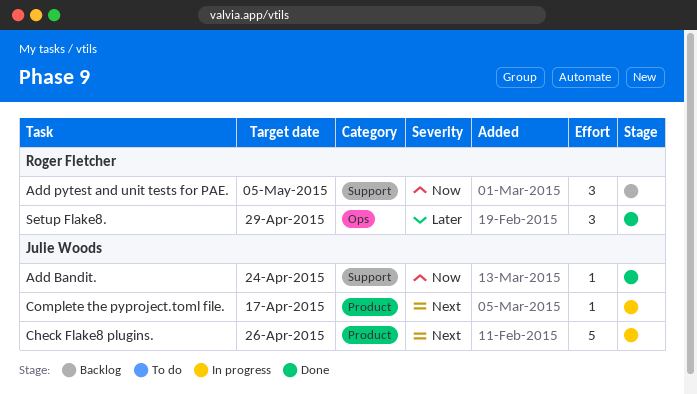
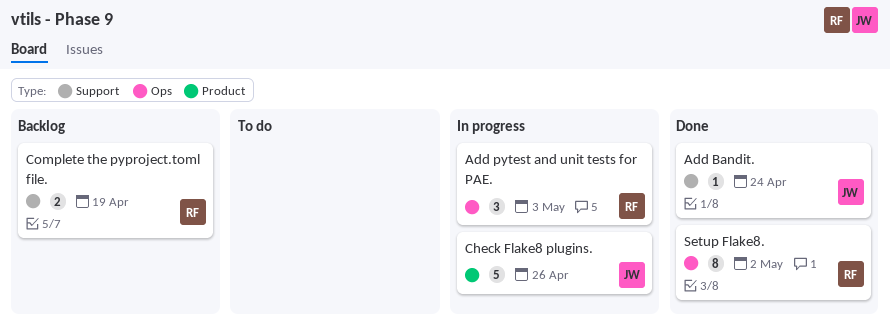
Add pytest and unit tests for PAE., status: Backlog -> In progress
Add pytest and unit tests for PAE., label: Support -> Ops
Add pytest and unit tests for PAE., due: May 5 -> May 3
Complete the pyproject.toml file., status: In progress -> Backlog
Complete the pyproject.toml file., owner: Julie Woods -> Roger Fletcher
Complete the pyproject.toml file., label: Product -> Support
Complete the pyproject.toml file., estimate: 1 -> 2
Complete the pyproject.toml file., due: Apr 17 -> Apr 19
Setup Flake8., estimate: 3 -> 8
Setup Flake8., due: Apr 29 -> May 2

